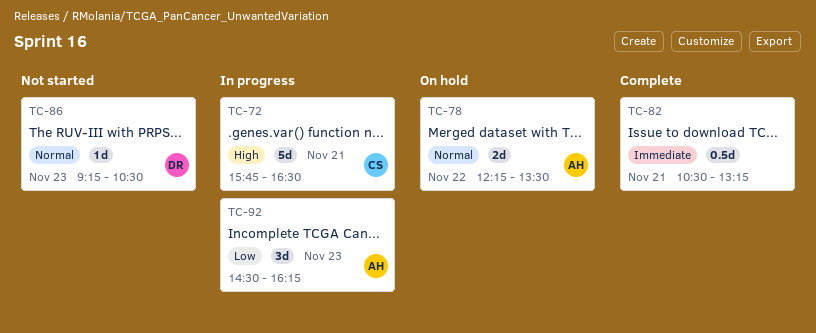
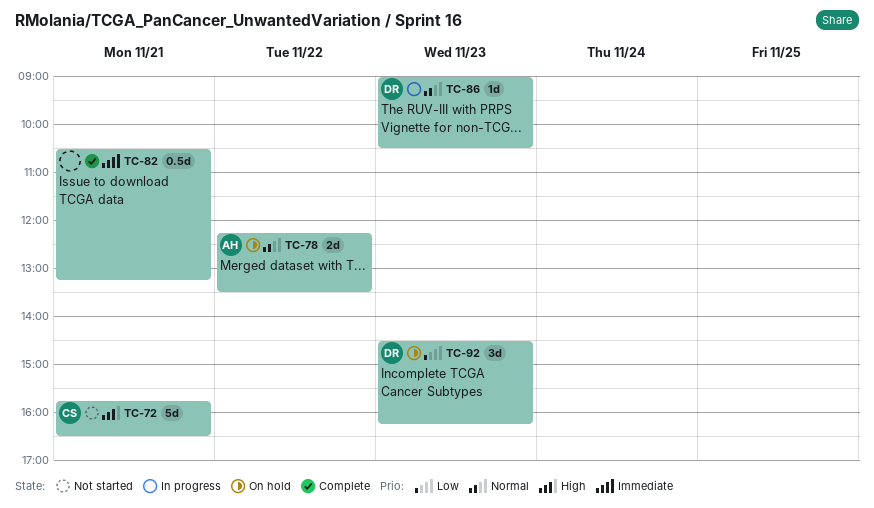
TC-72, status: In progress -> Not started
TC-86, status: Not started -> In progress
TC-86, begins: 09:15 -> 09:00
TC-92, status: In progress -> On hold
TC-92, owner: AH -> DR

